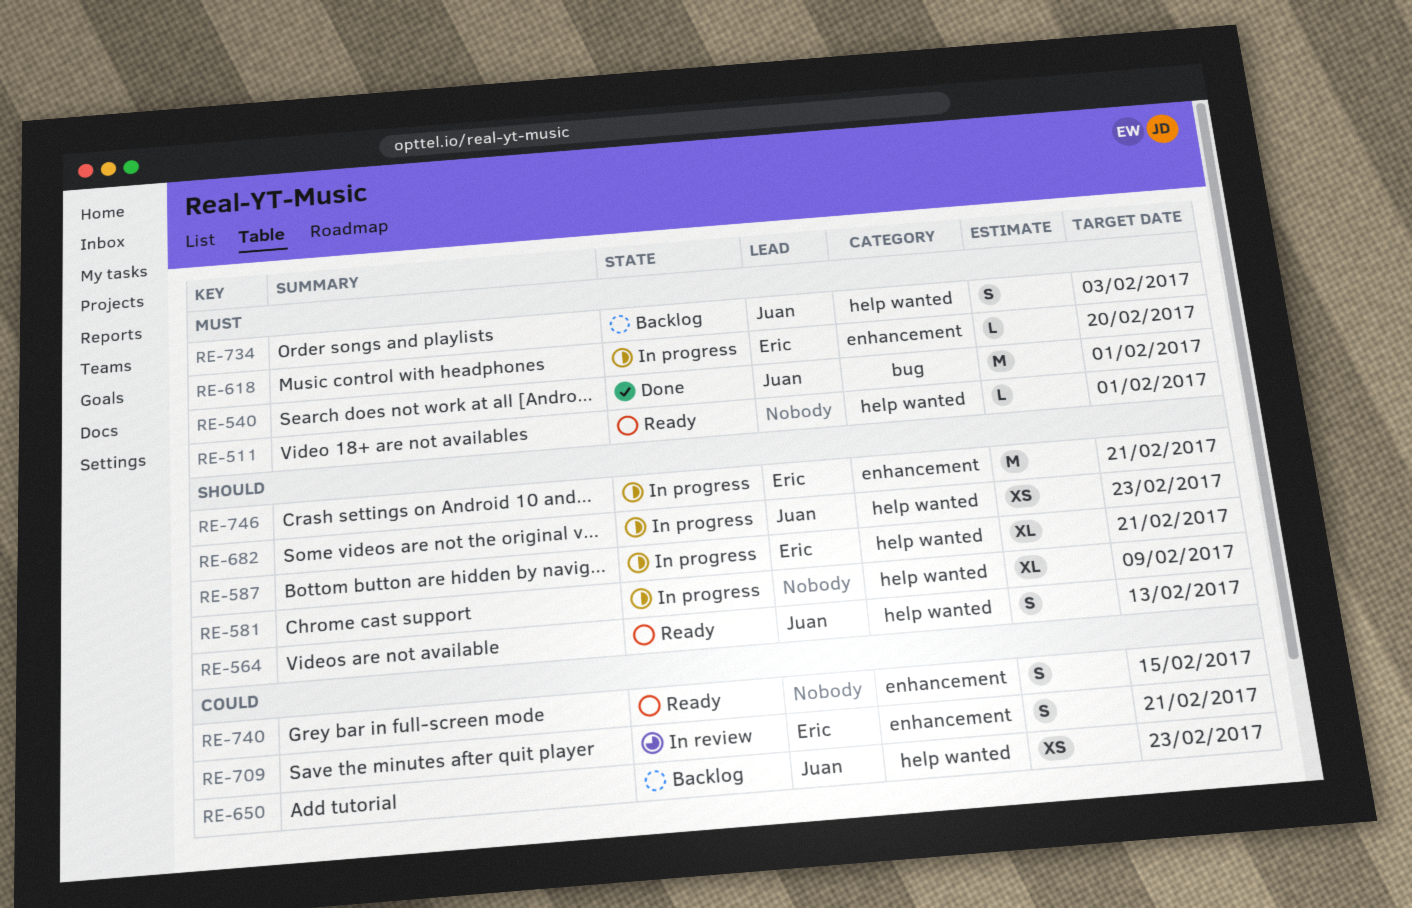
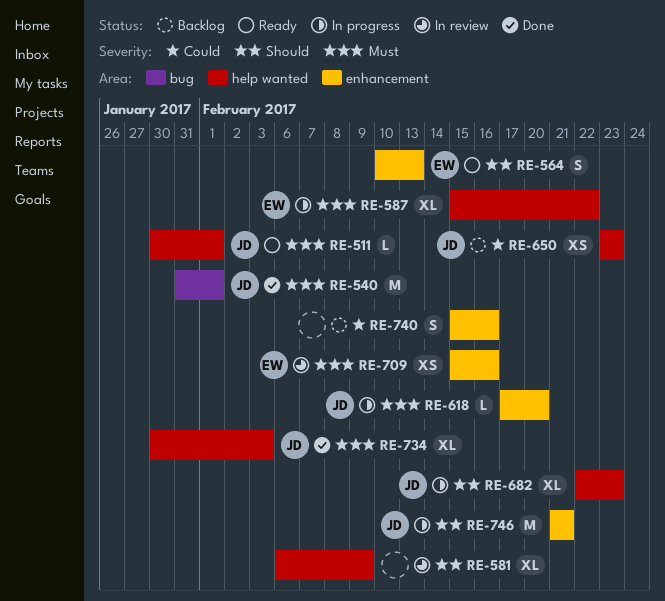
RE-511, owner: none -> Juan
RE-564, owner: Juan -> Eric
RE-564, label: help wanted -> enhancement
RE-581, status: In progress -> In review
RE-587, priority: Should -> Must
RE-587, due: Feb 21 -> Feb 22
RE-618, owner: Eric -> Juan
RE-682, estimate: XS -> XL
RE-709, priority: Could -> Must
RE-709, estimate: S -> XS
RE-709, due: Feb 21 -> Feb 16
RE-734, status: Backlog -> Done
RE-734, estimate: S -> XL
RE-740, status: Ready -> Backlog
RE-740, due: Feb 15 -> Feb 16
RE-746, owner: Eric -> Juan

